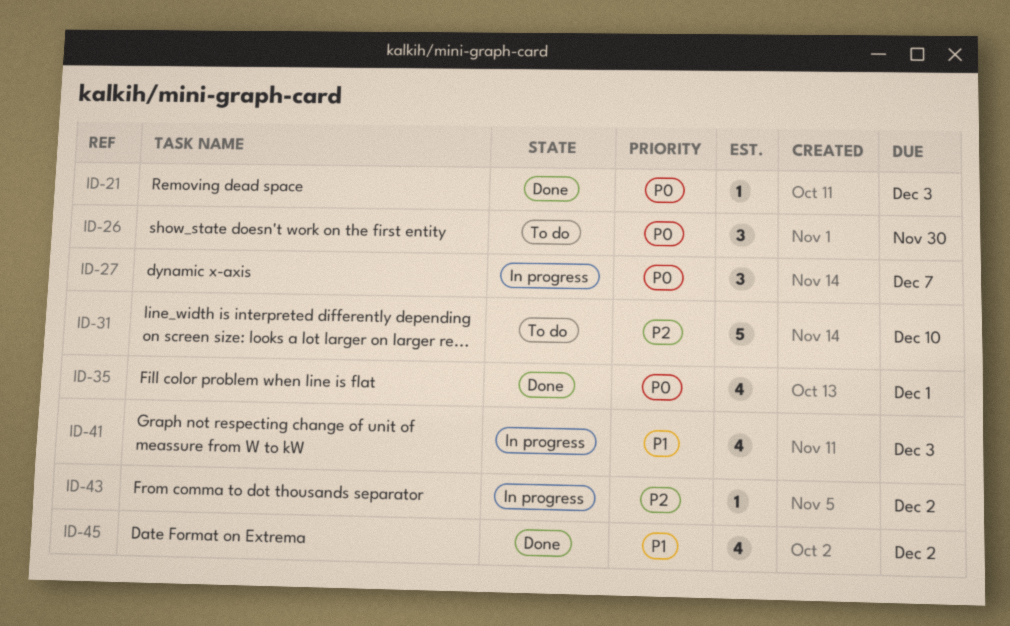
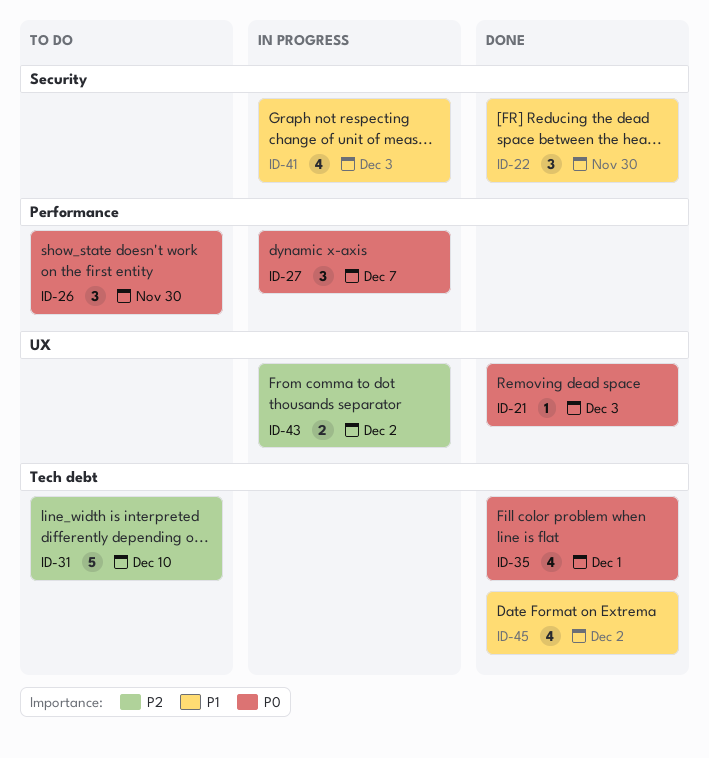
ID-22: none -> present
ID-43, estimate: 1 -> 2

